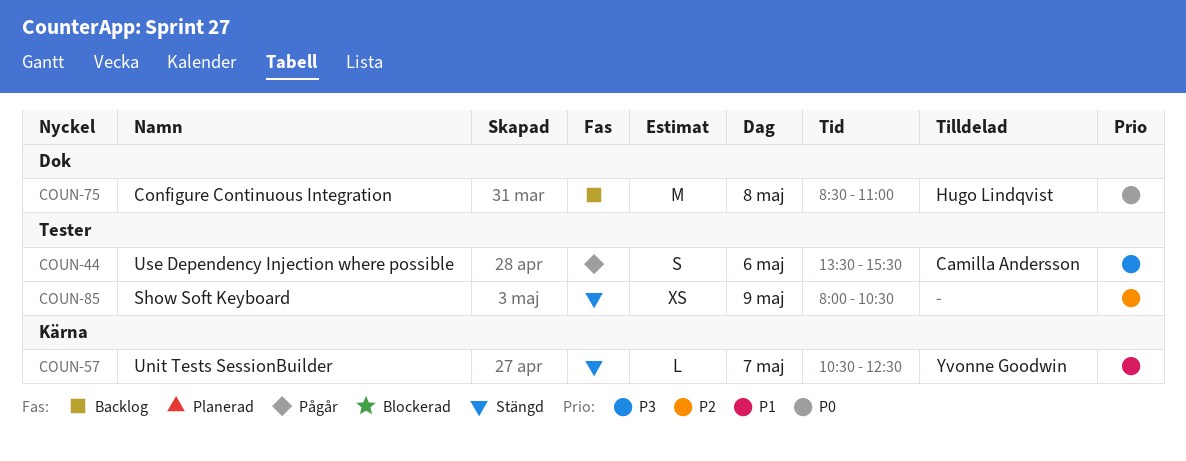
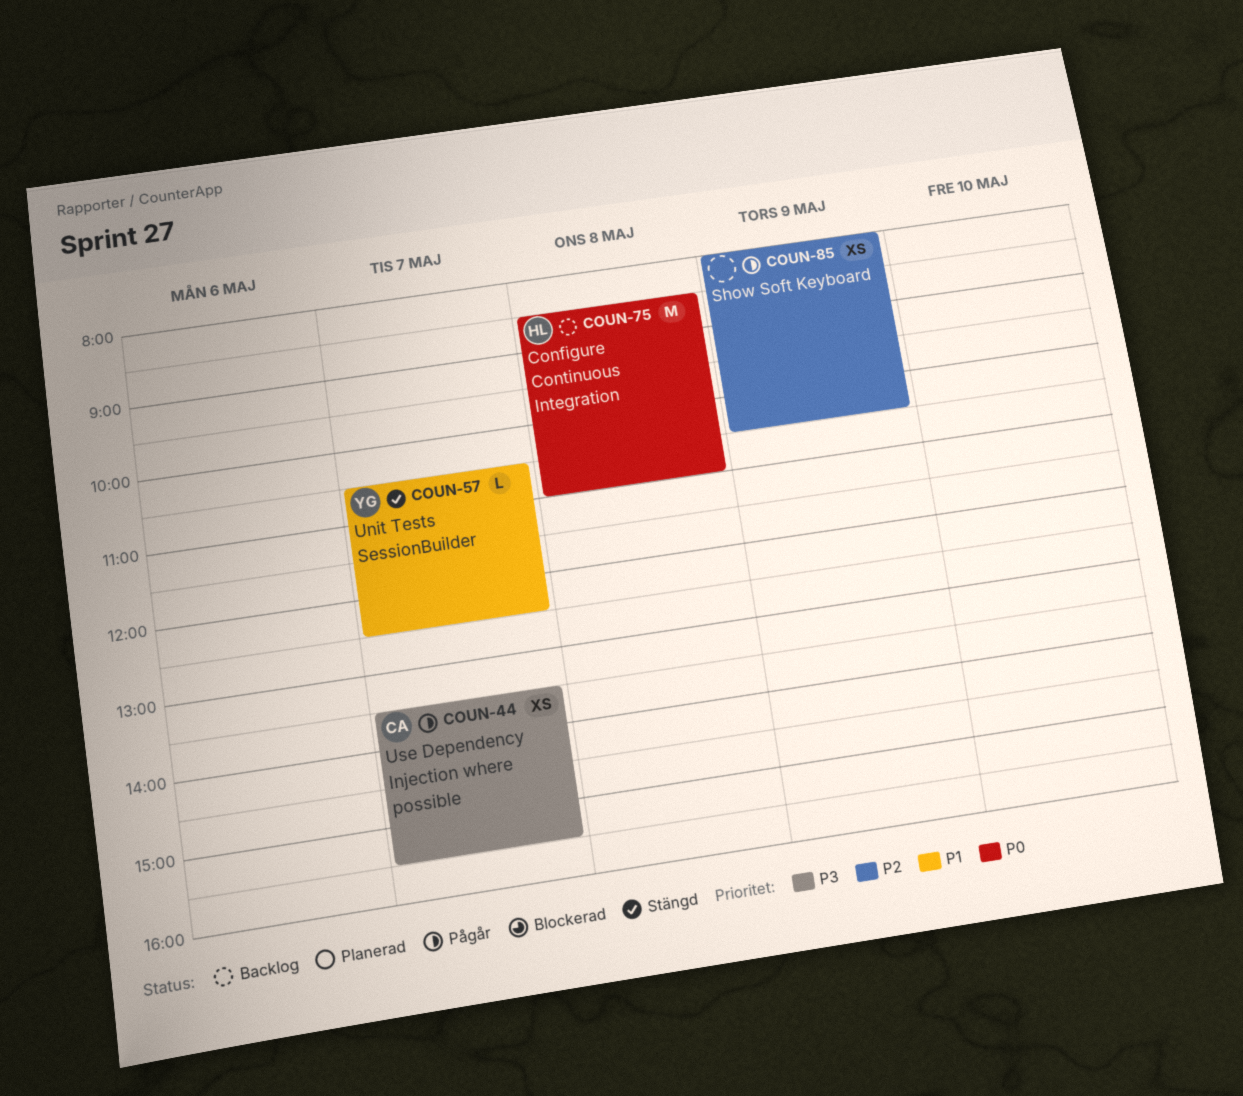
COUN-44, estimate: S -> XS
COUN-44, day: May 6 -> May 7
COUN-85, status: Stängd -> Pågår

